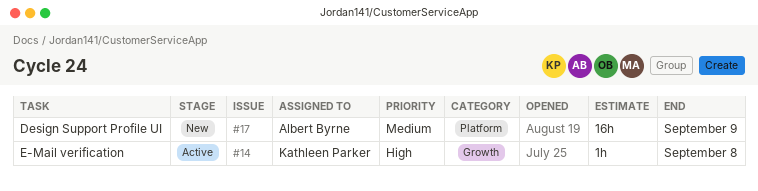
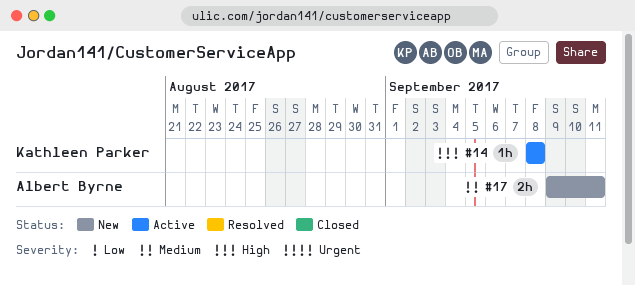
#17, estimate: 16h -> 2h
#17, due: Sep 9 -> Sep 11

